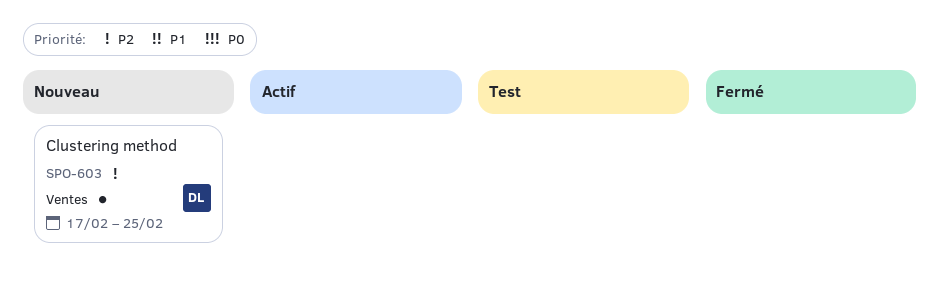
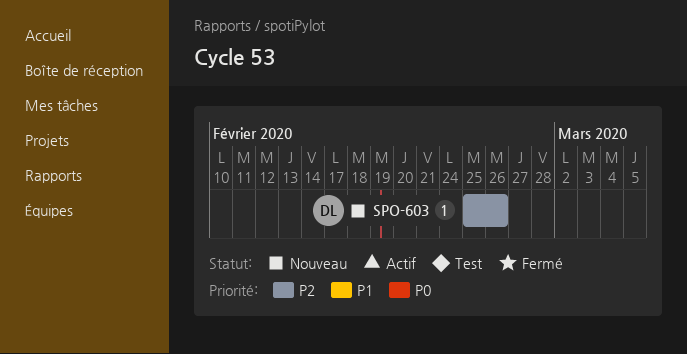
SPO-603, start: Feb 17 -> Feb 25
SPO-603, due: Feb 25 -> Feb 26

